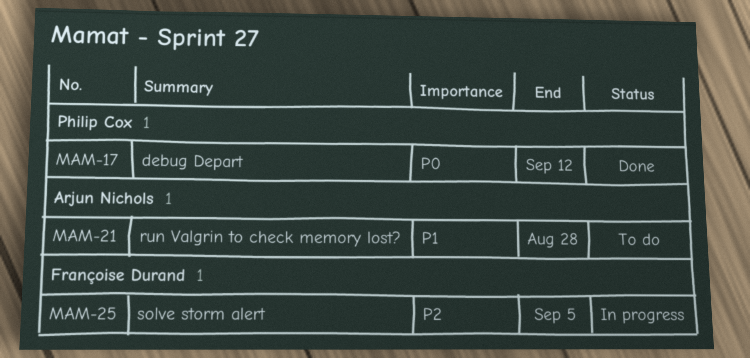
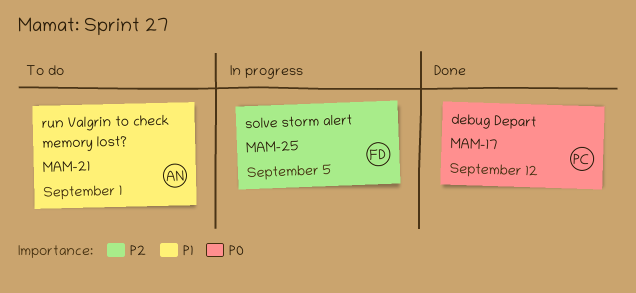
MAM-21, due: Aug 28 -> Sep 1

